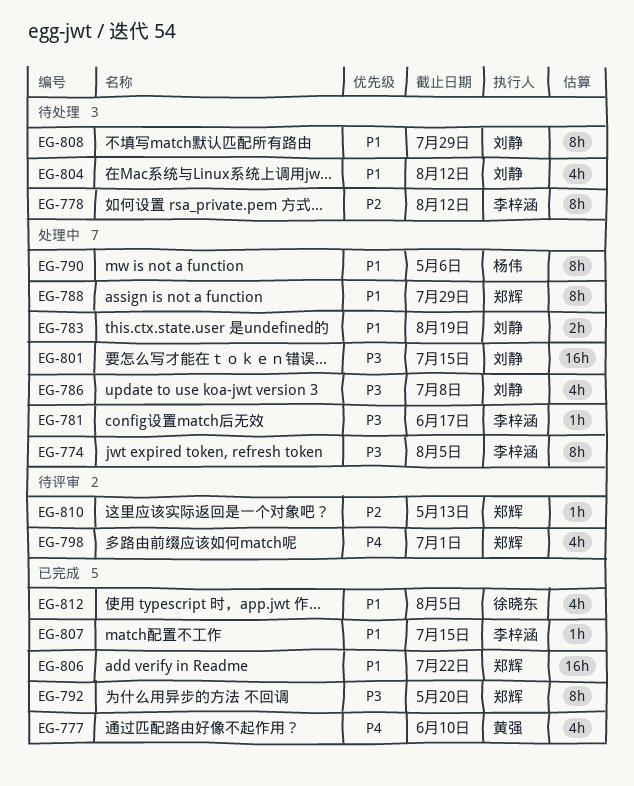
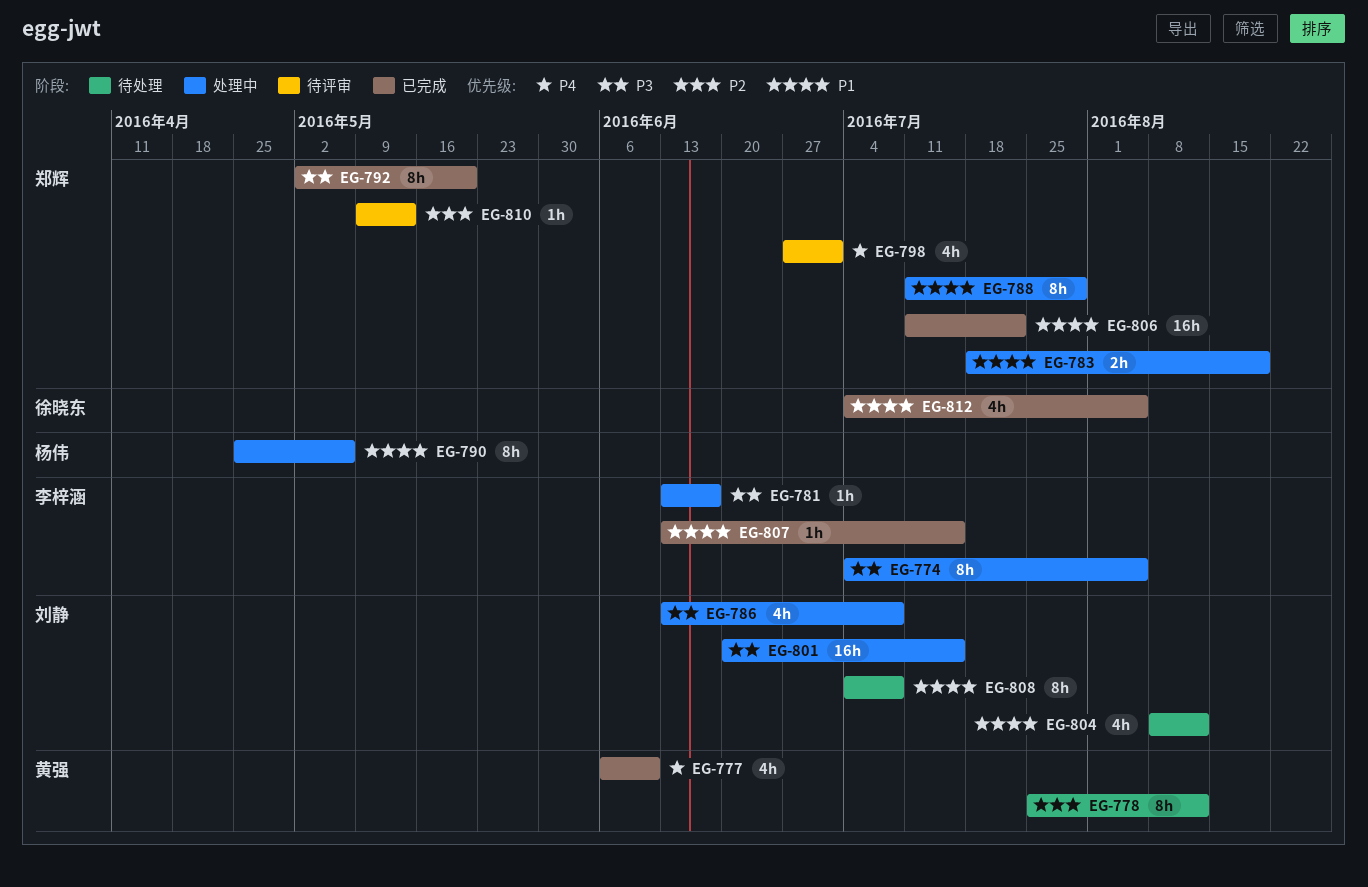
EG-778, owner: 李梓涵 -> 黄强
EG-783, owner: 刘静 -> 郑辉
EG-808, due: Jul 29 -> Jul 8

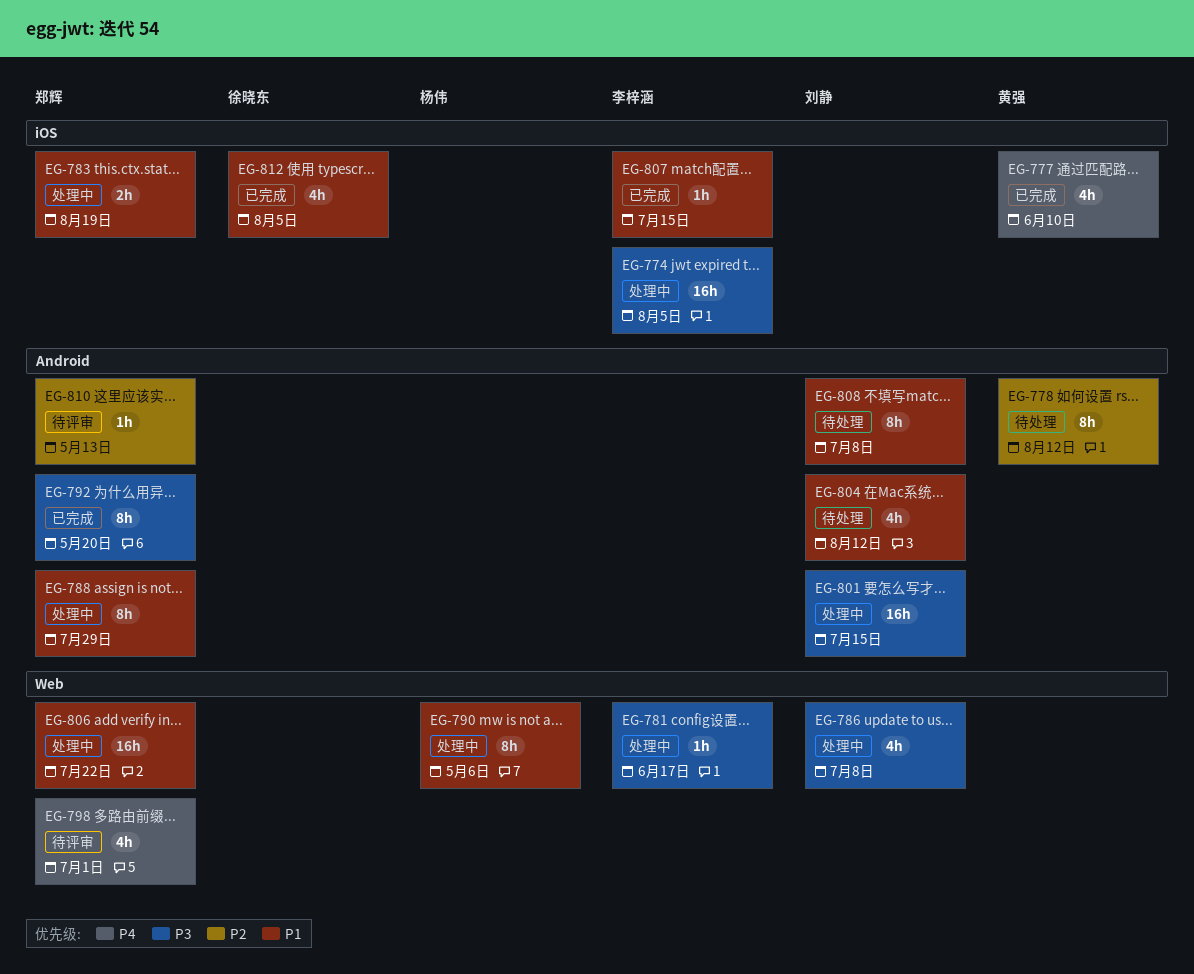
EG-774, estimate: 8h -> 16h
EG-806, status: 已完成 -> 处理中

